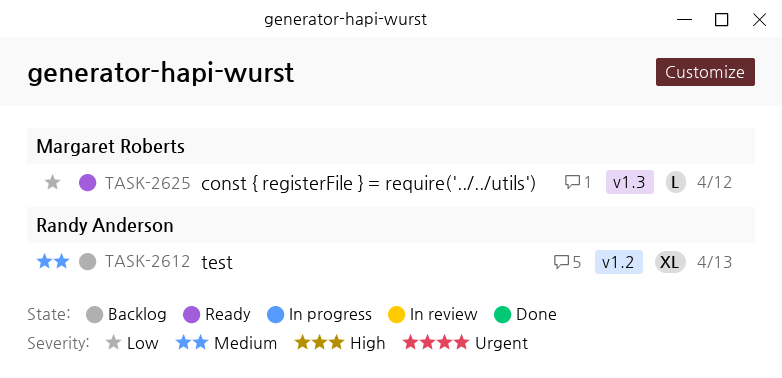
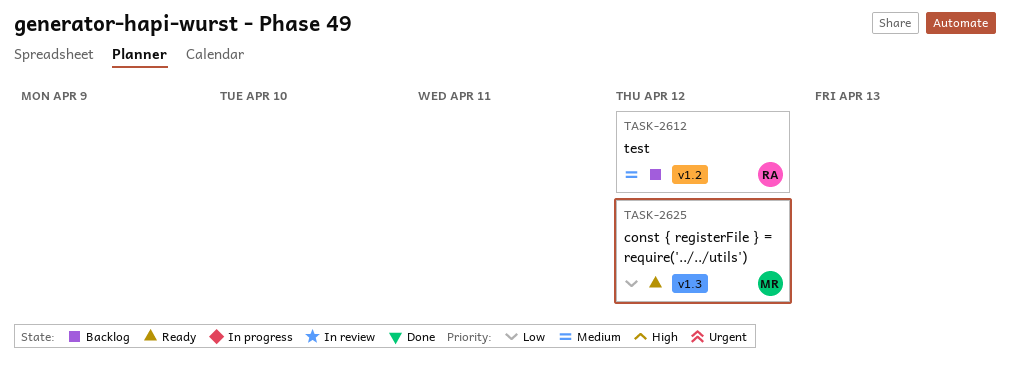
TASK-2612, due: Apr 13 -> Apr 12

